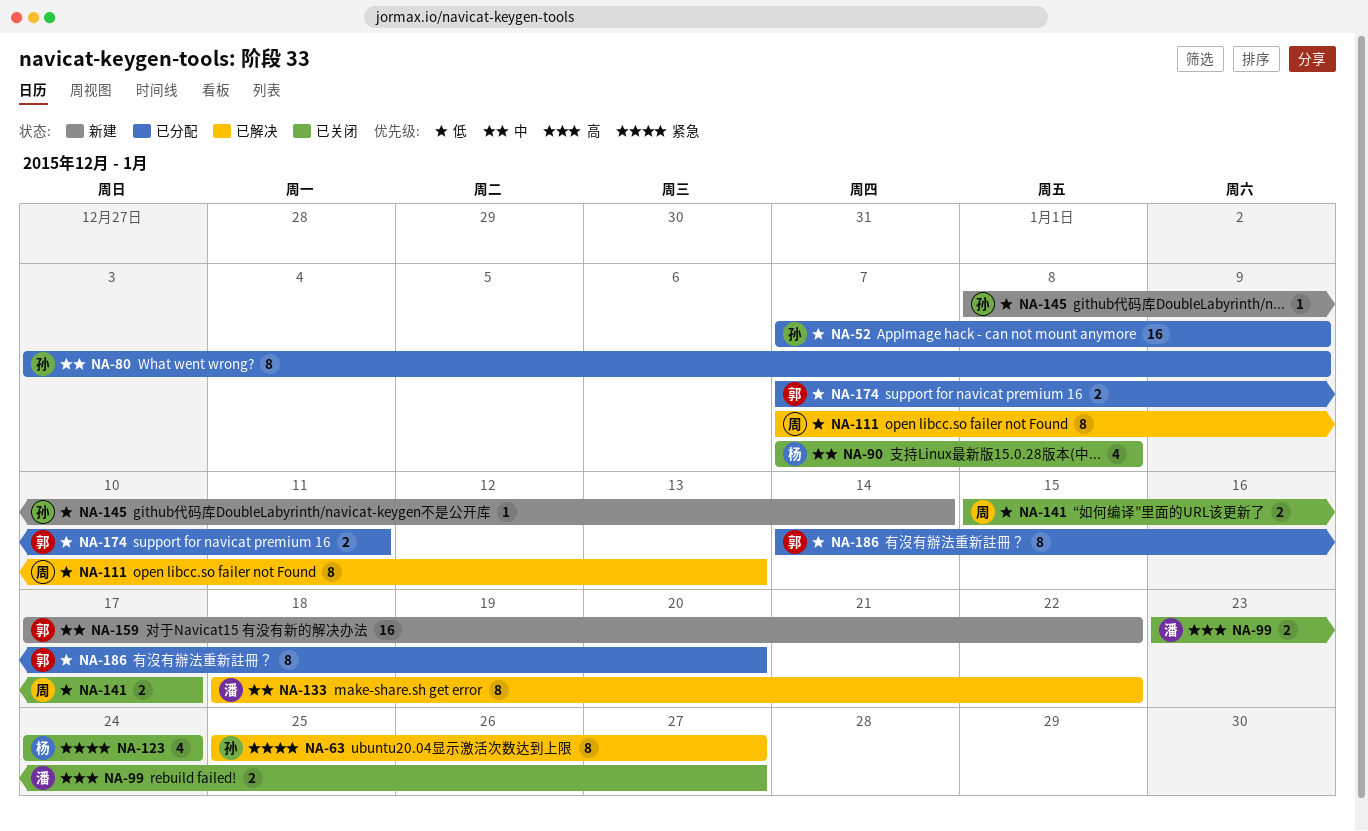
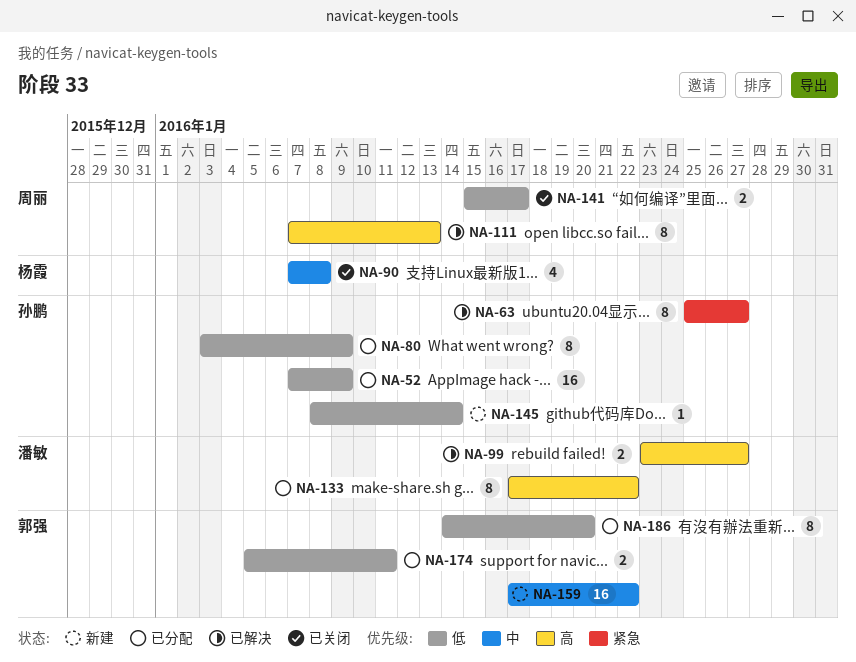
NA-80, priority: 中 -> 低
NA-99, status: 已关闭 -> 已解决
NA-111, priority: 低 -> 高
NA-123: present -> none
NA-133, status: 已解决 -> 已分配
NA-133, priority: 中 -> 高
NA-133, start: Jan 18 -> Jan 17
NA-174, start: Jan 7 -> Jan 5

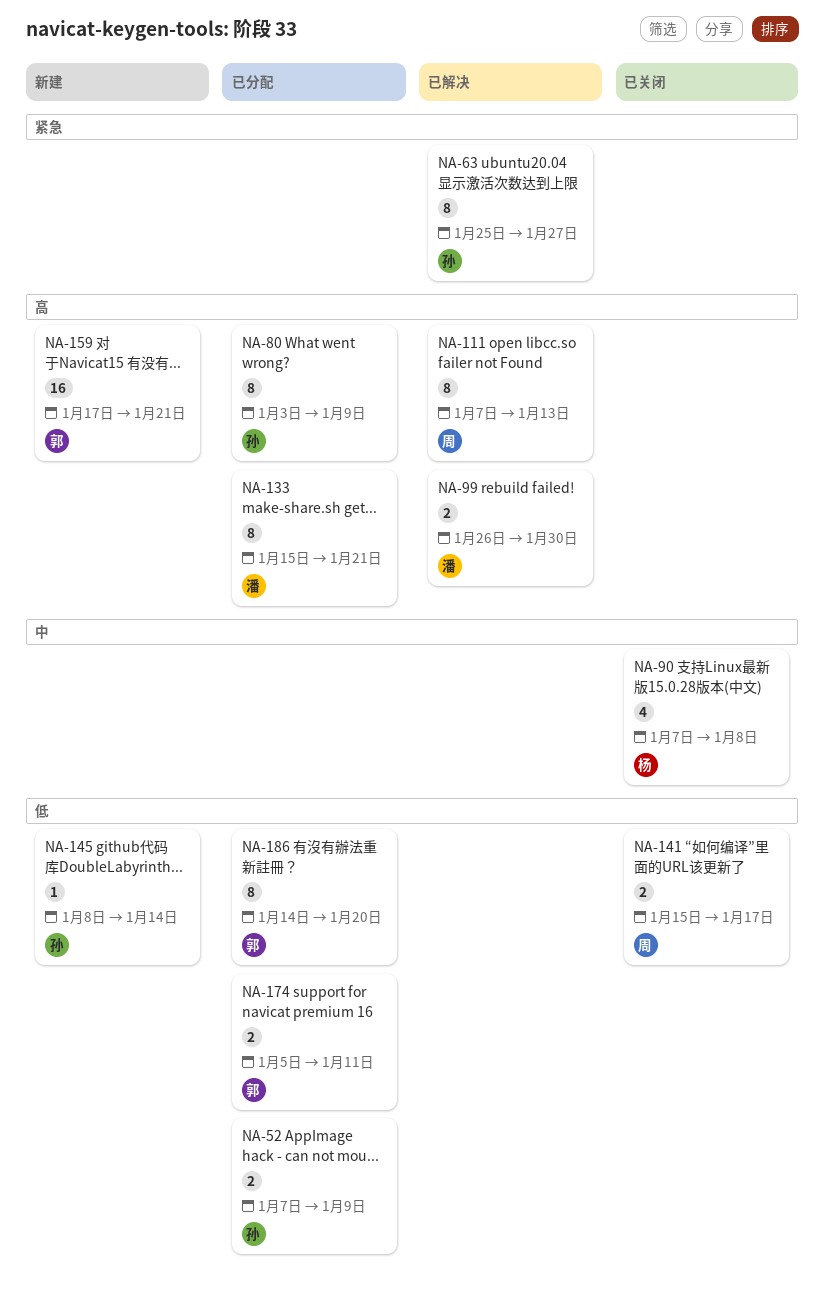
NA-52, estimate: 16 -> 2
NA-80, priority: 低 -> 高
NA-99, start: Jan 23 -> Jan 26
NA-99, due: Jan 27 -> Jan 30
NA-133, start: Jan 17 -> Jan 15
NA-133, due: Jan 22 -> Jan 21
NA-159, priority: 中 -> 高
NA-159, due: Jan 22 -> Jan 21

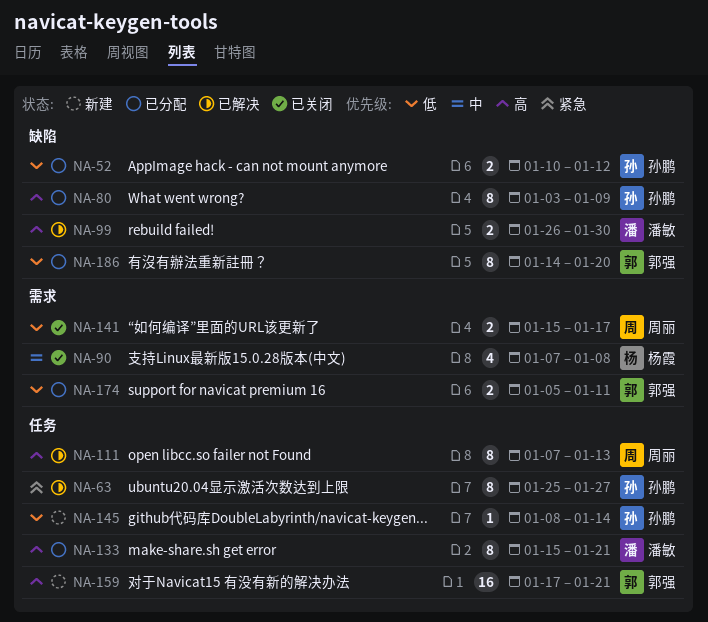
NA-52, start: Jan 7 -> Jan 10
NA-52, due: Jan 9 -> Jan 12

